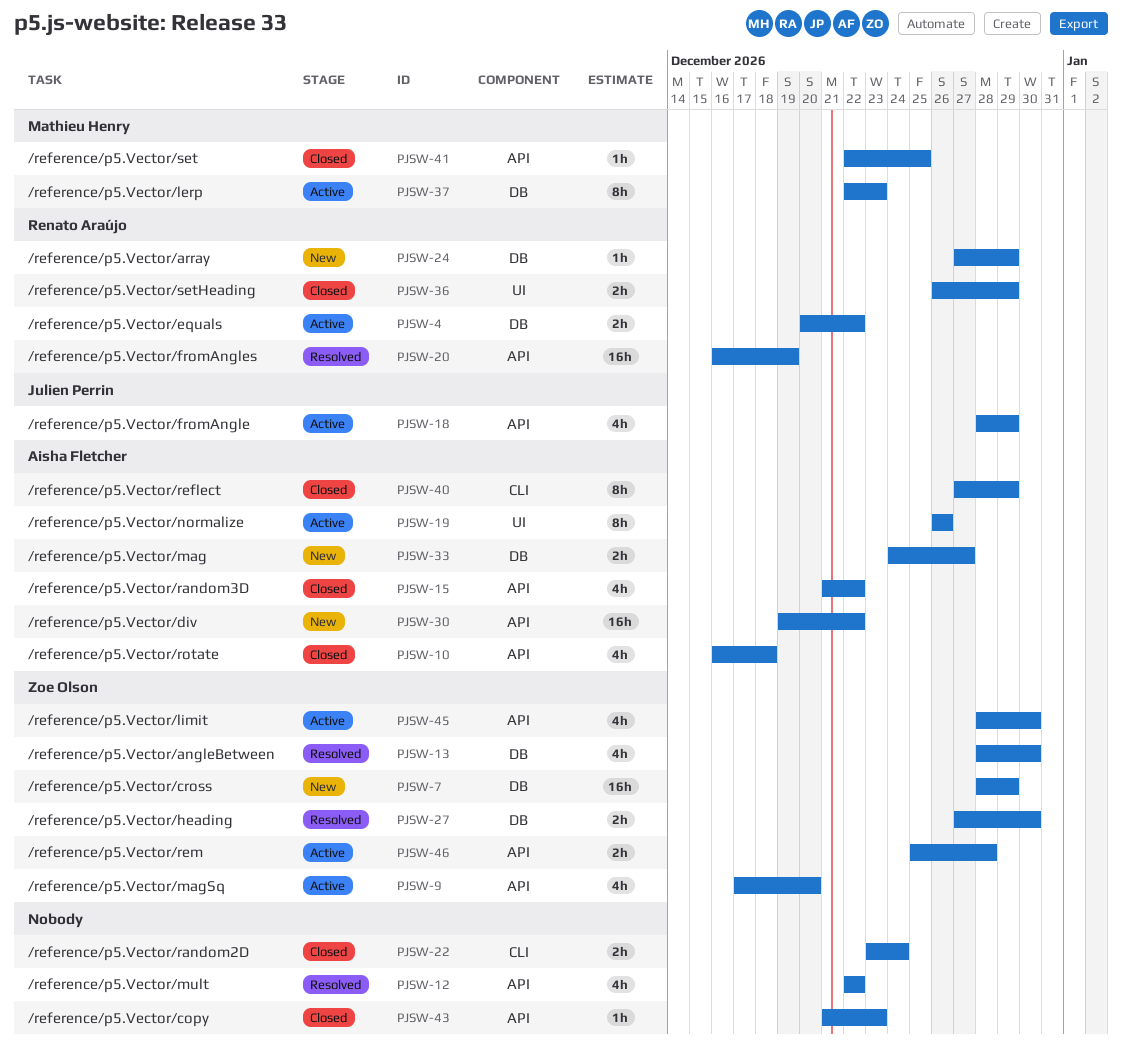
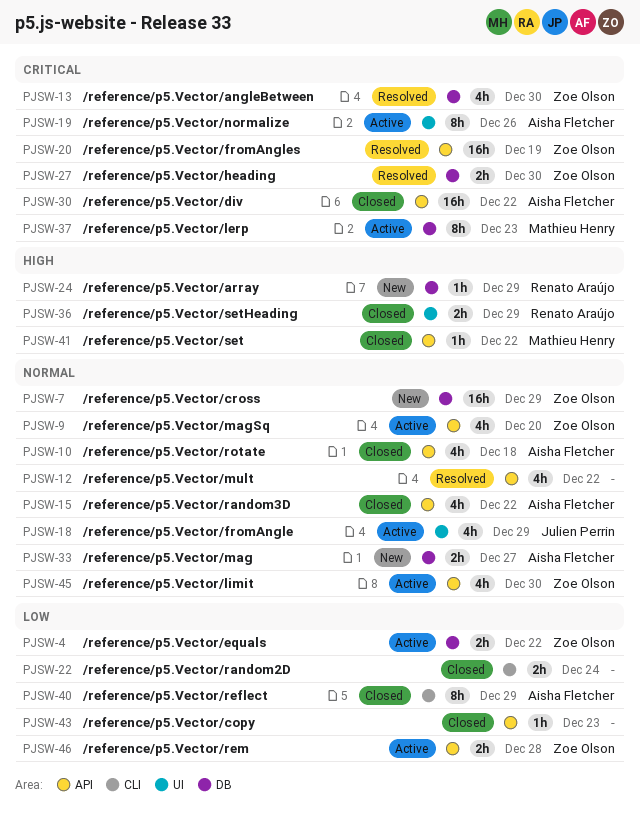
PJSW-4, owner: Renato Araújo -> Zoe Olson
PJSW-18, label: API -> UI
PJSW-20, owner: Renato Araújo -> Zoe Olson
PJSW-30, status: New -> Closed
PJSW-41, due: Dec 25 -> Dec 22

